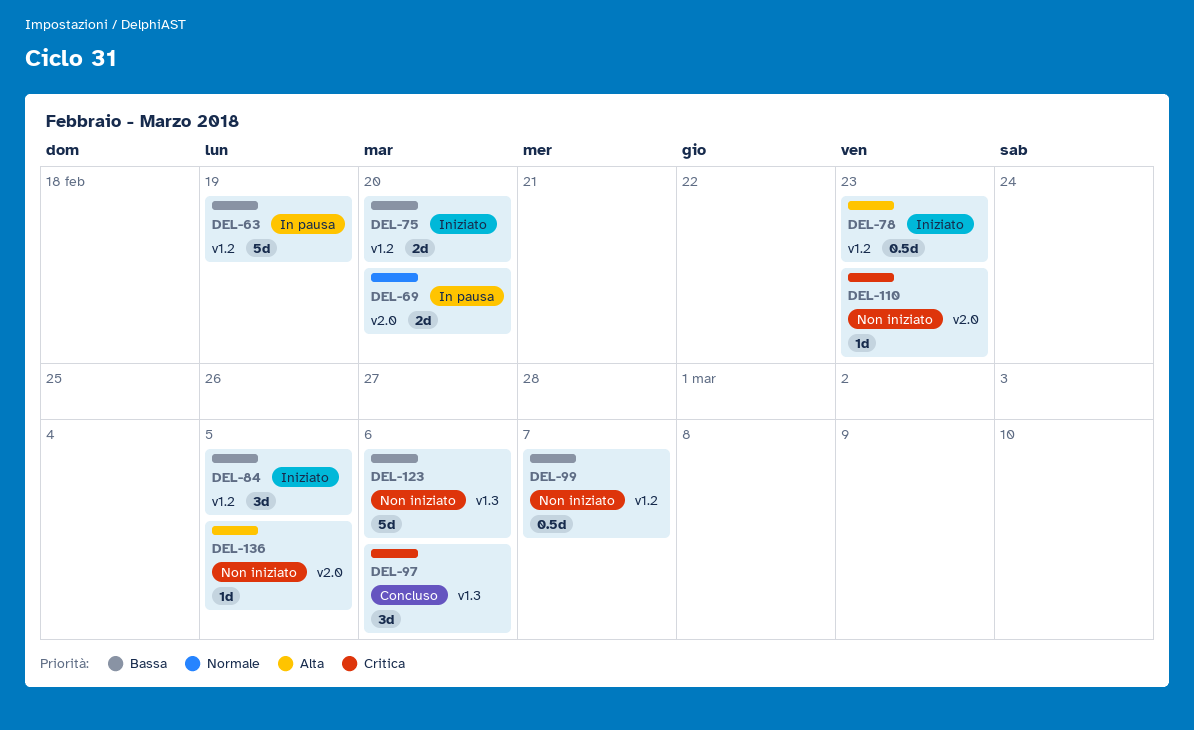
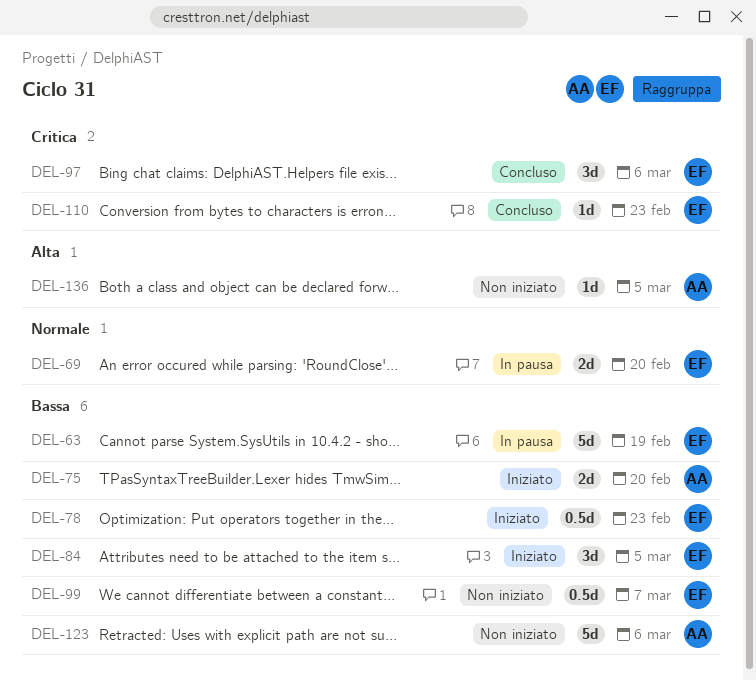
DEL-78, priority: Alta -> Bassa
DEL-110, status: Non iniziato -> Concluso

